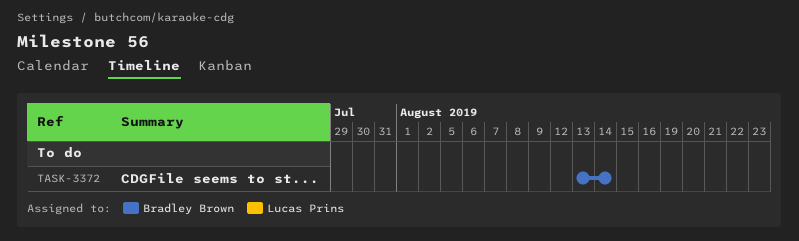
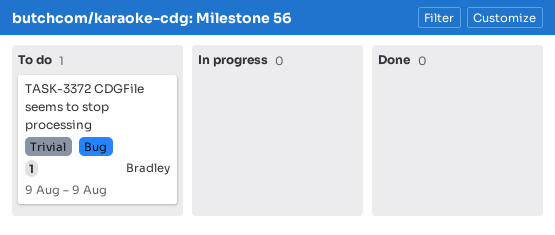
TASK-3372, start: Aug 13 -> Aug 9
TASK-3372, due: Aug 14 -> Aug 9

